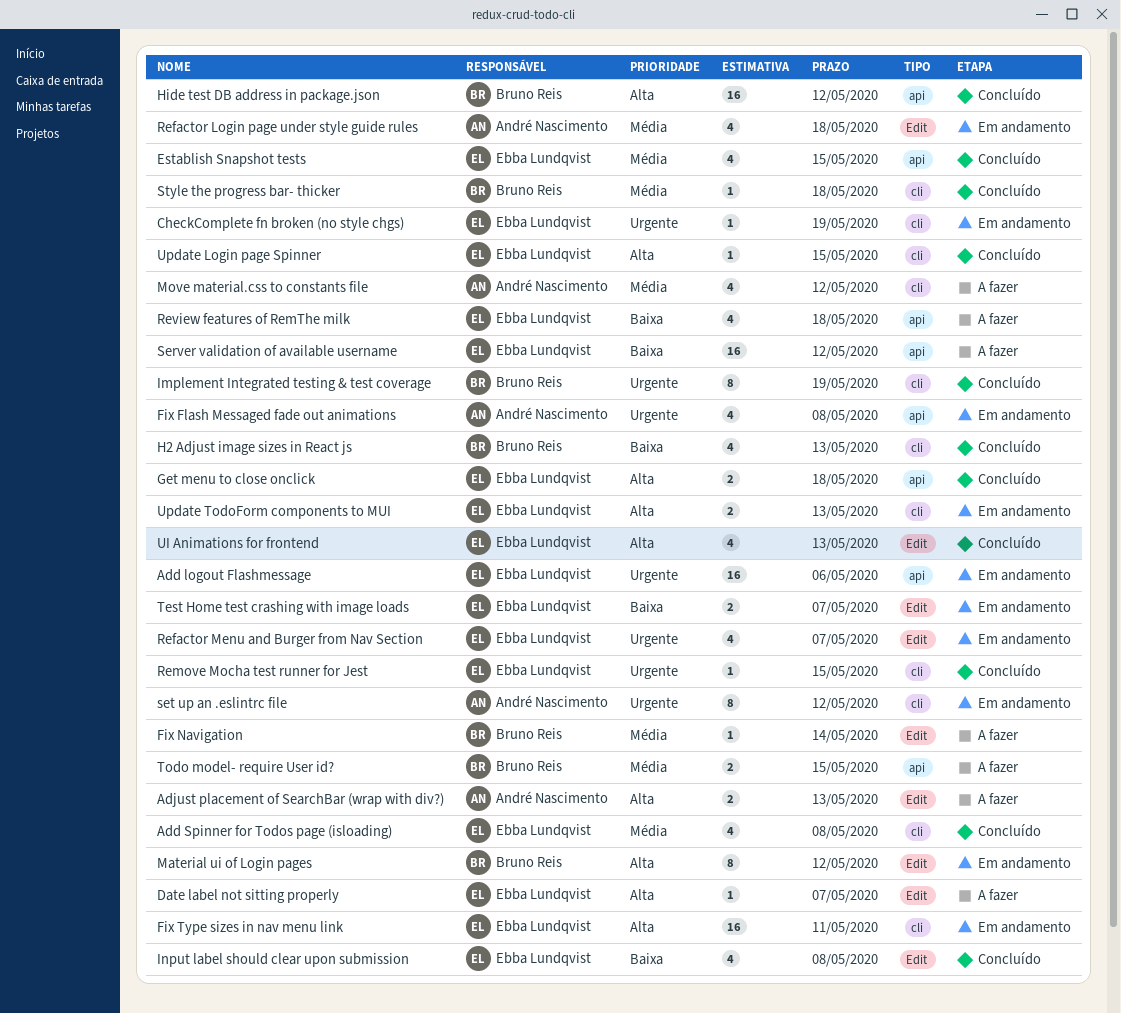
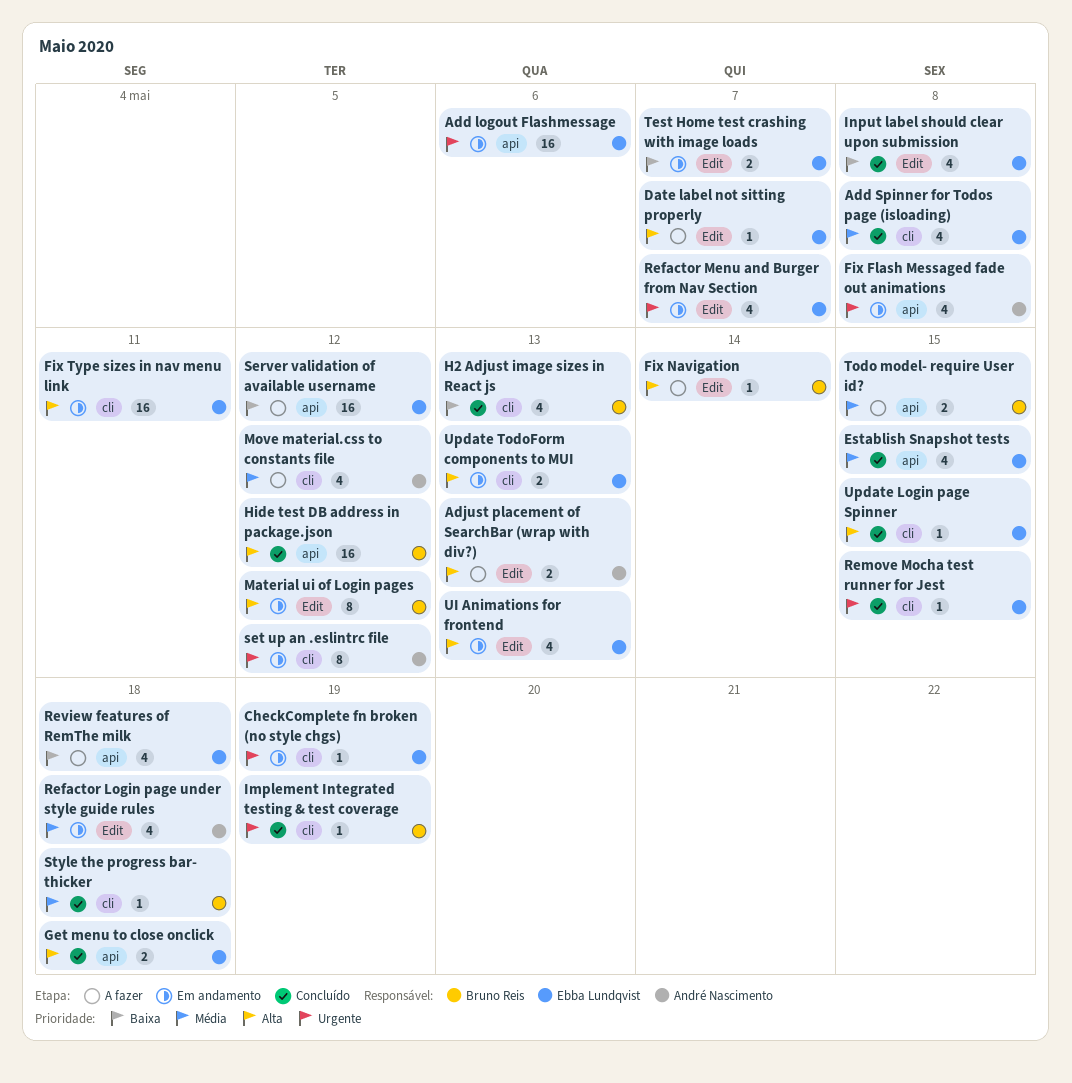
Fix Navigation, priority: Média -> Alta
Implement Integrated testing & test coverage, estimate: 8 -> 1
UI Animations for frontend, status: Concluído -> Em andamento

